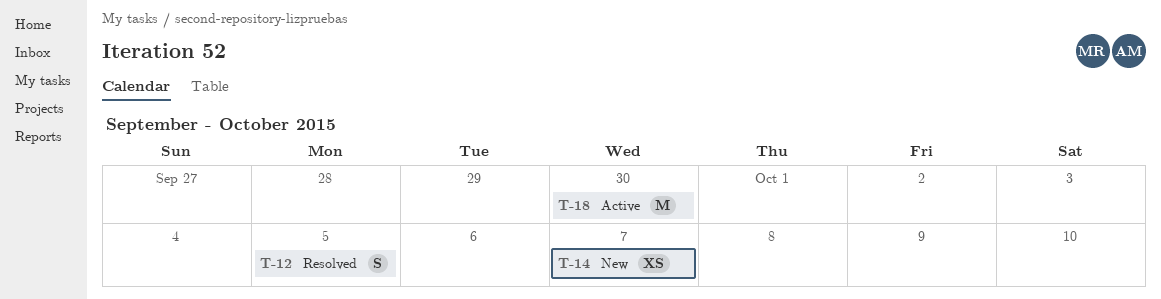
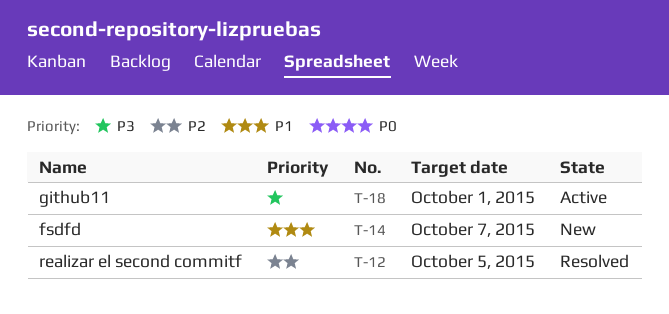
T-18, due: Sep 30 -> Oct 1

